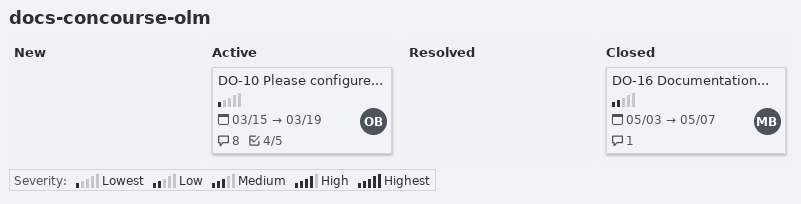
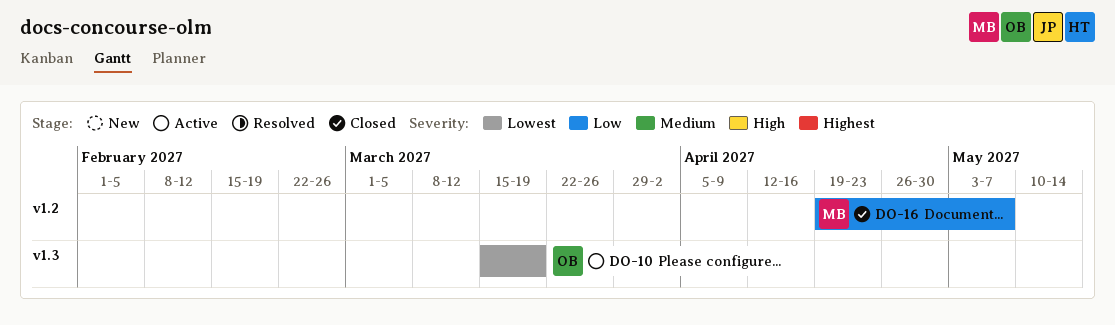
DO-16, start: May 3 -> Apr 19

